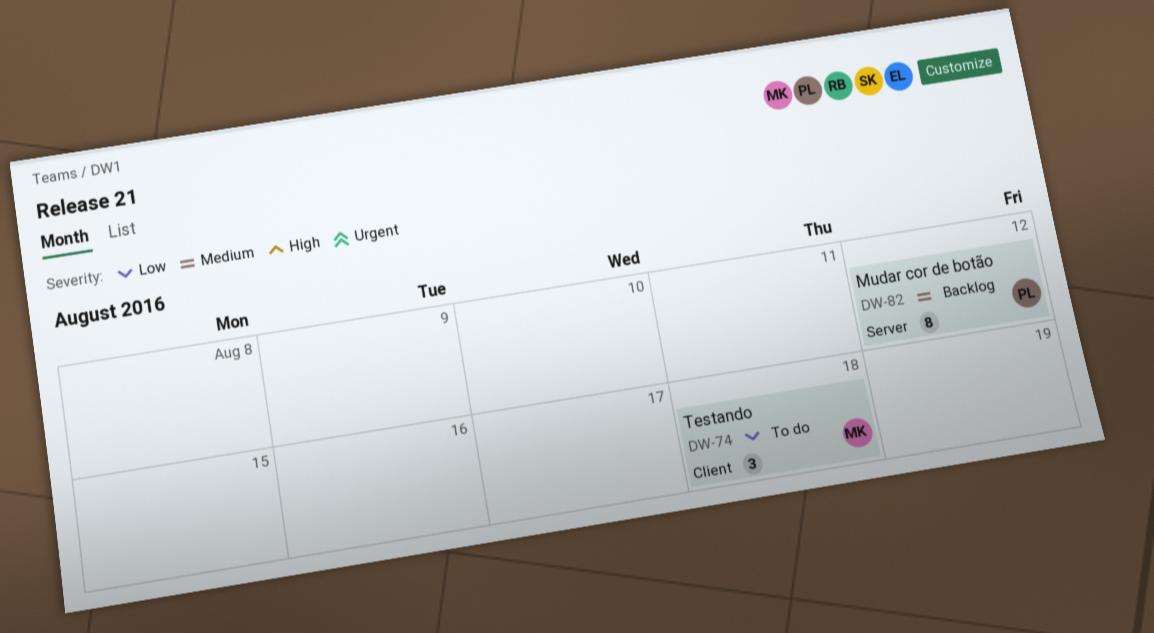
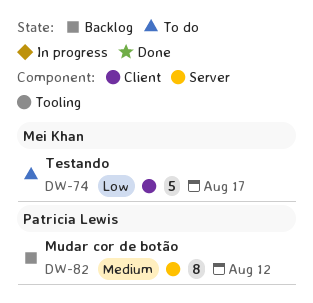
DW-74, estimate: 3 -> 5
DW-74, due: Aug 18 -> Aug 17

